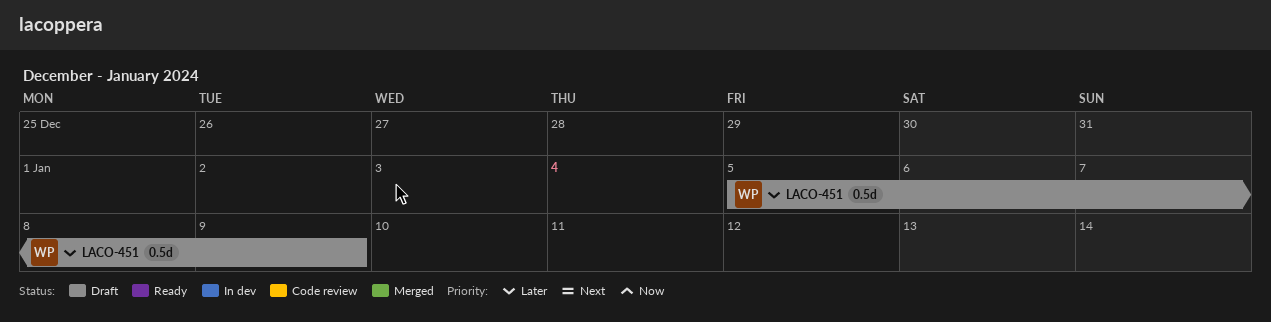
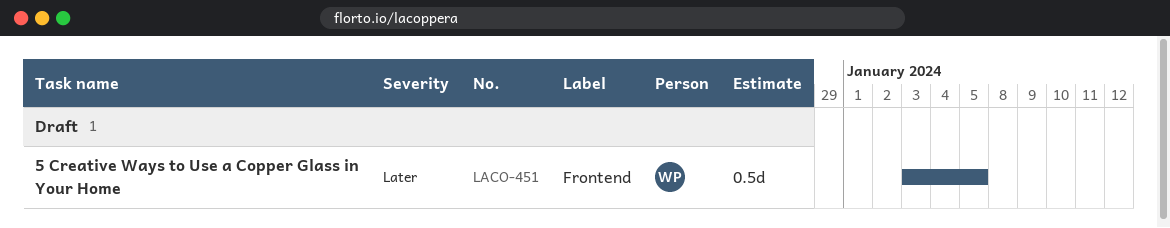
LACO-451, start: Jan 5 -> Jan 3
LACO-451, due: Jan 9 -> Jan 5

